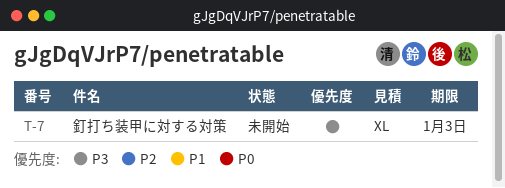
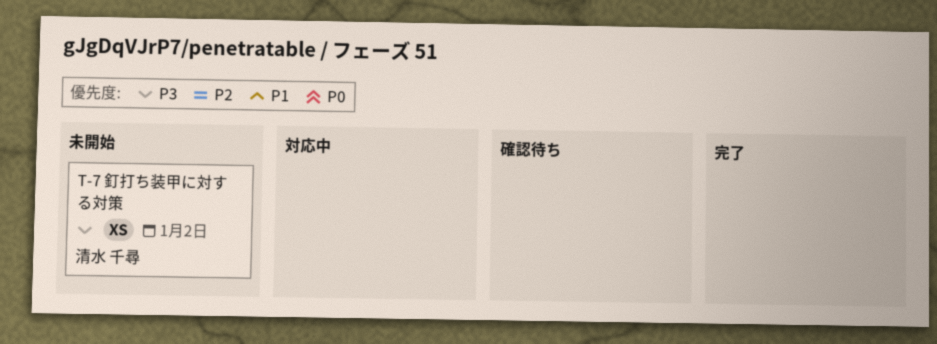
T-7, estimate: XL -> XS
T-7, due: Jan 3 -> Jan 2

